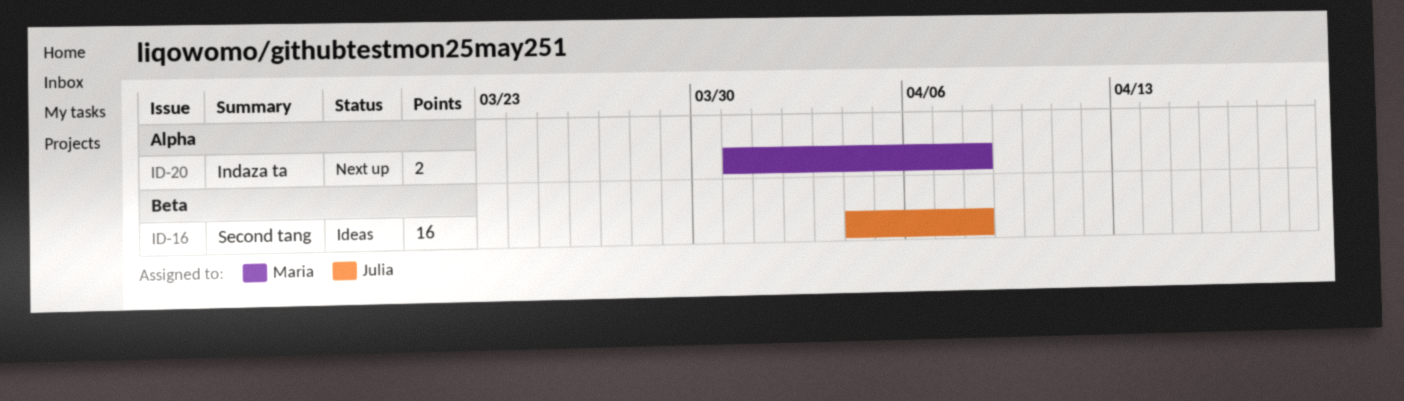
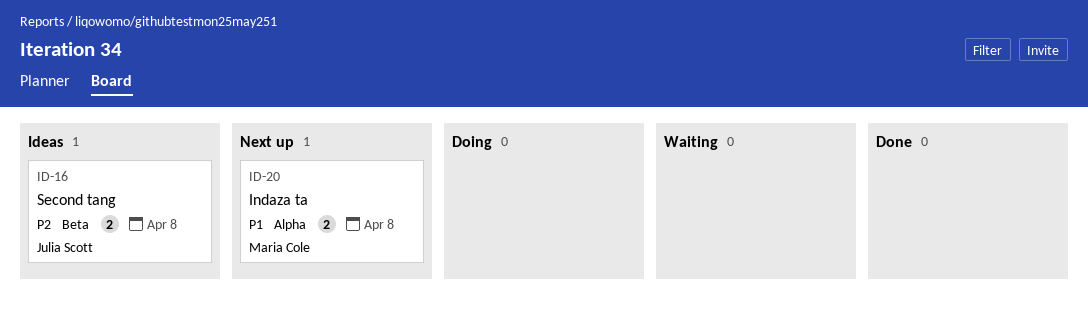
ID-16, estimate: 16 -> 2

